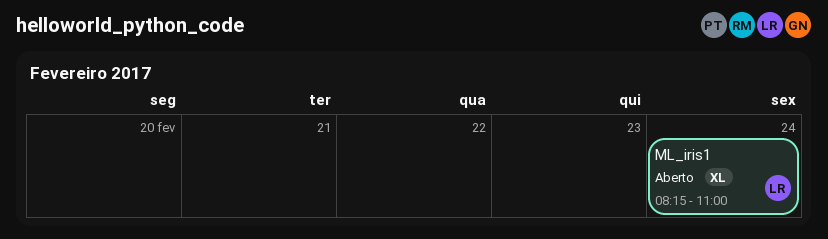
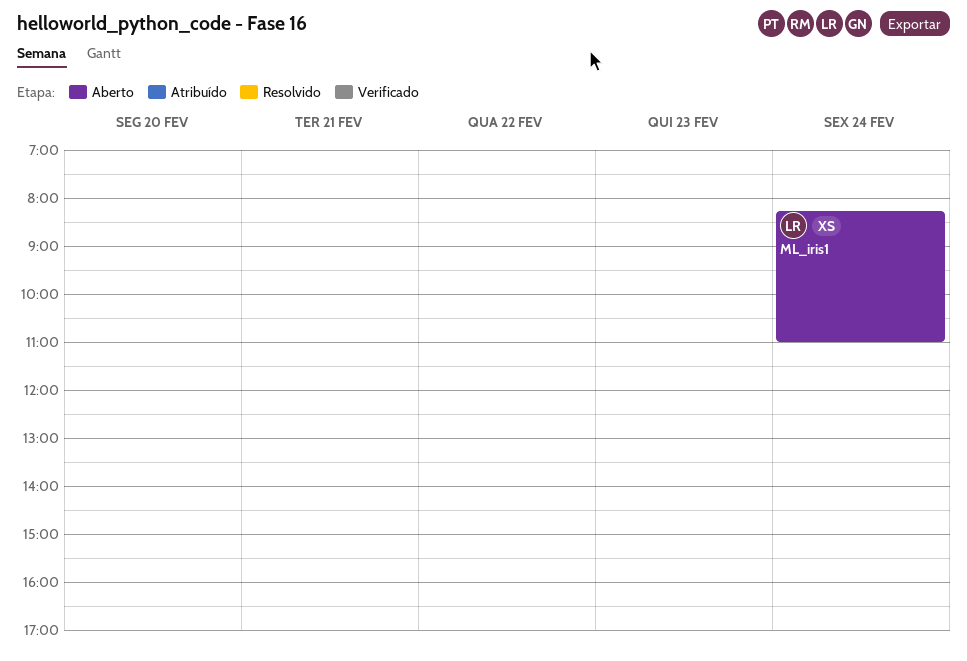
ML_iris1, estimate: XL -> XS

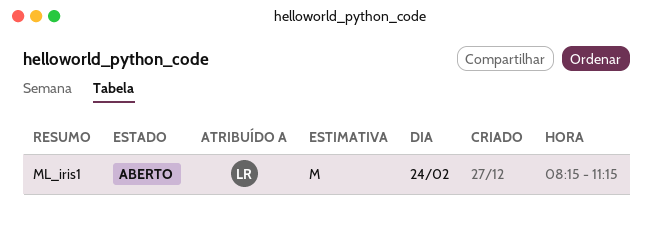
ML_iris1, estimate: XS -> M
ML_iris1, ends: 11:00 -> 11:15

